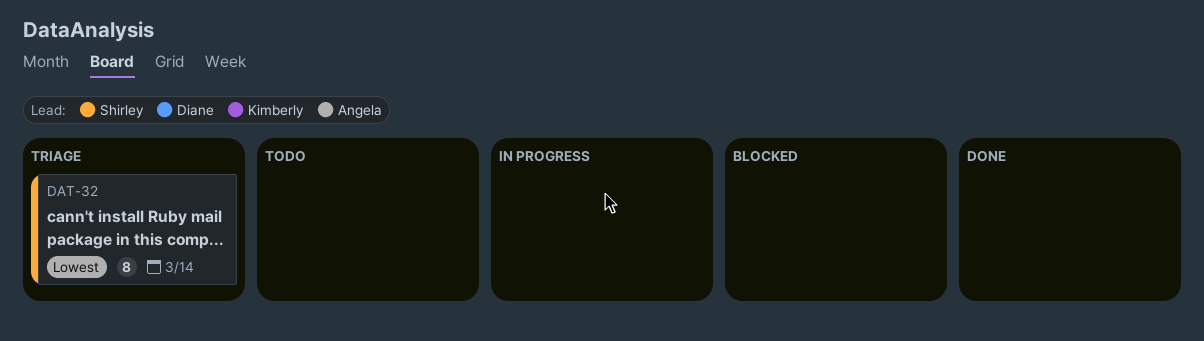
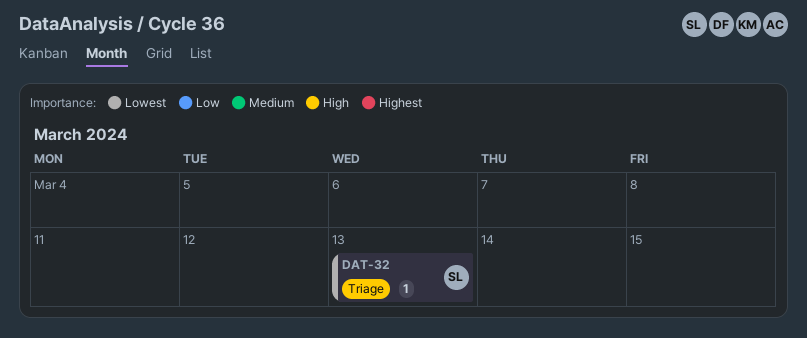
DAT-32, estimate: 8 -> 1
DAT-32, due: Mar 14 -> Mar 13

